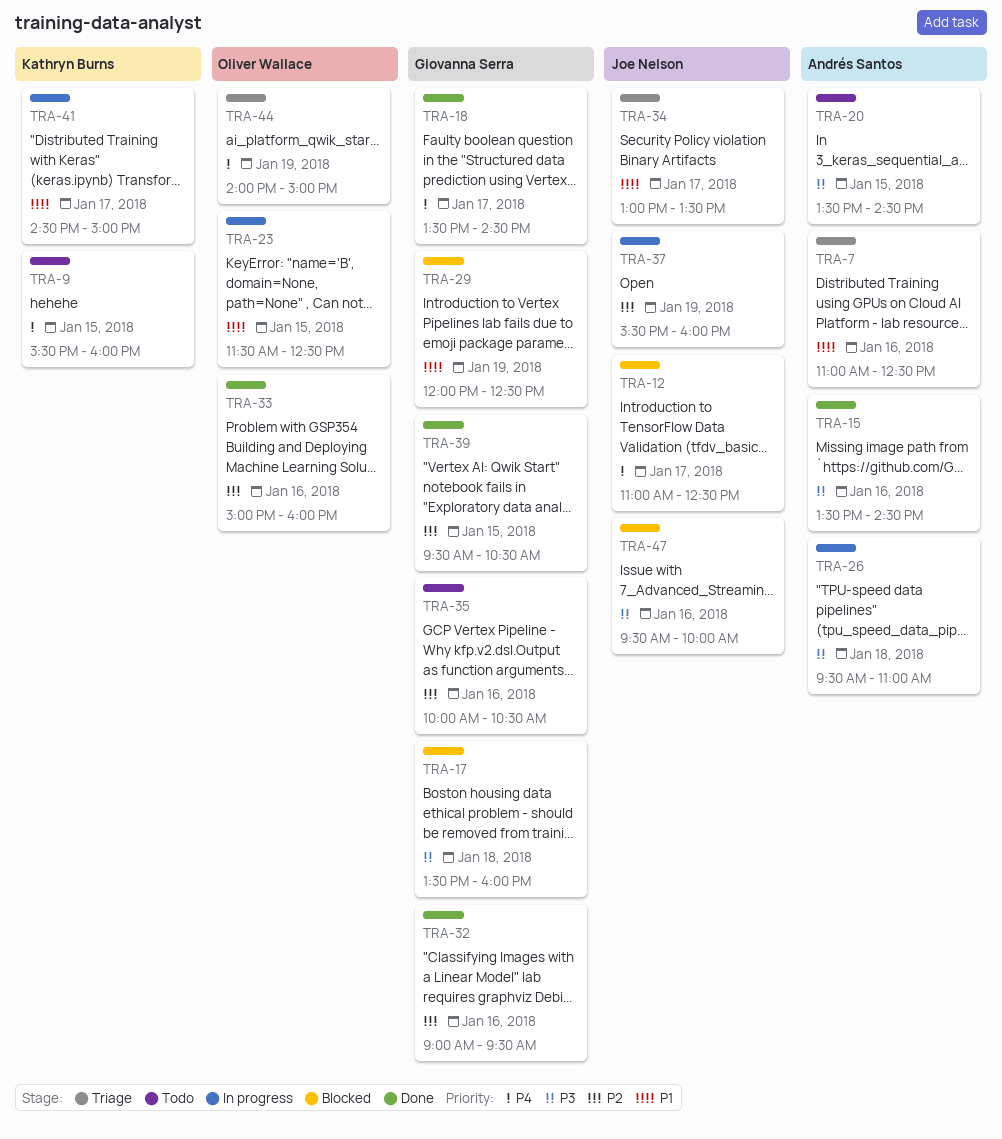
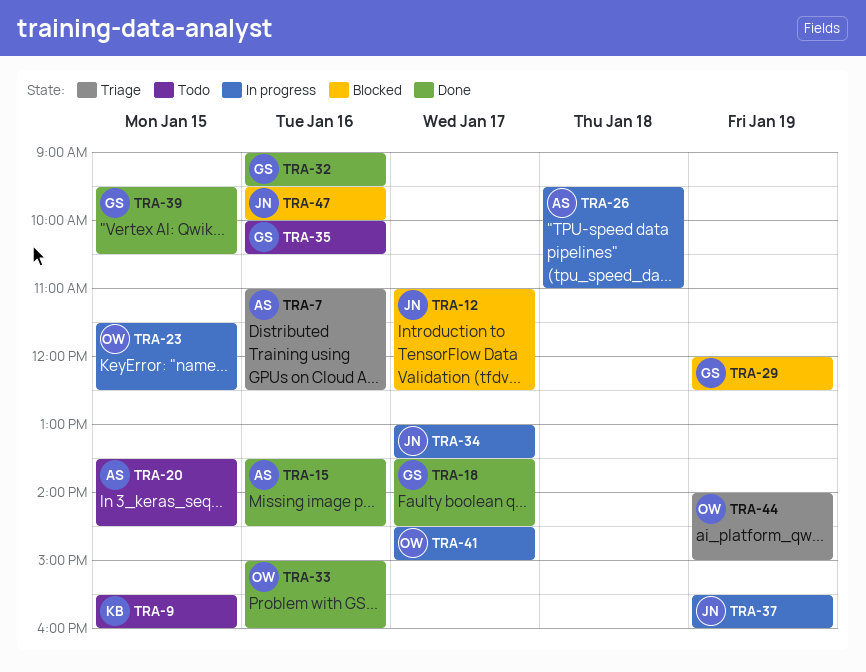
TRA-17: present -> none
TRA-34, status: Triage -> In progress
TRA-41, owner: Kathryn Burns -> Oliver Wallace

